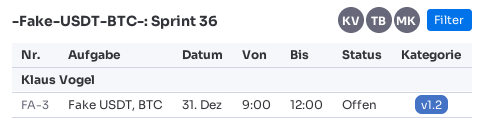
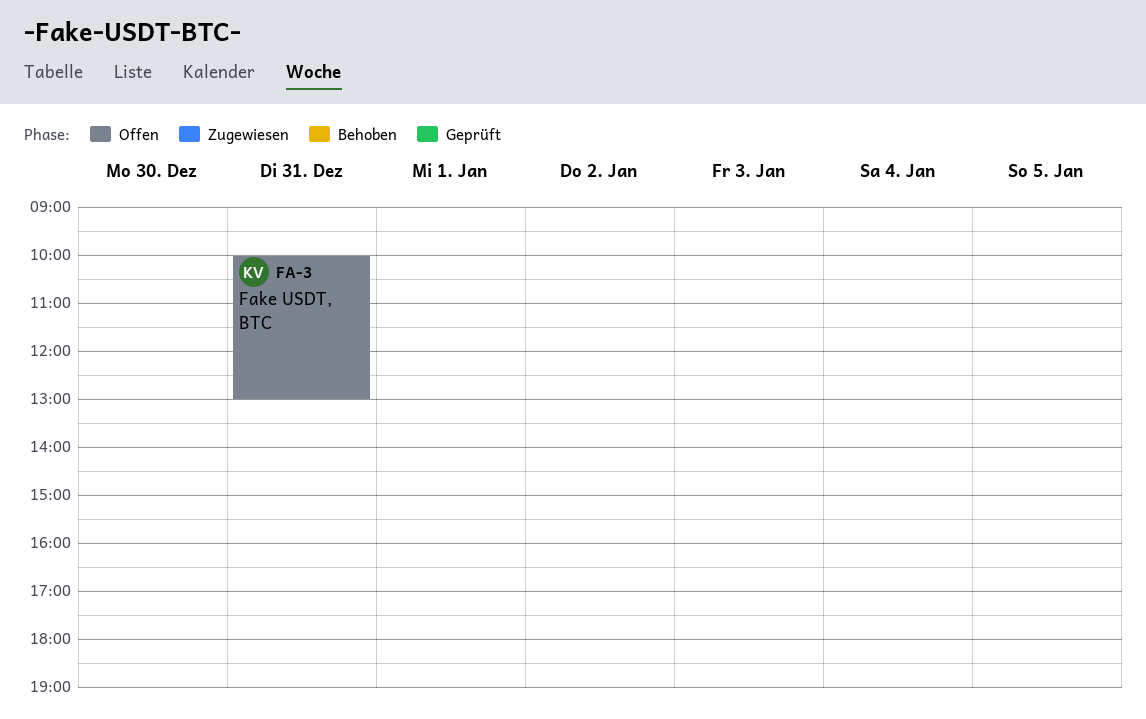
FA-3, begins: 09:00 -> 10:00
FA-3, ends: 12:00 -> 13:00

